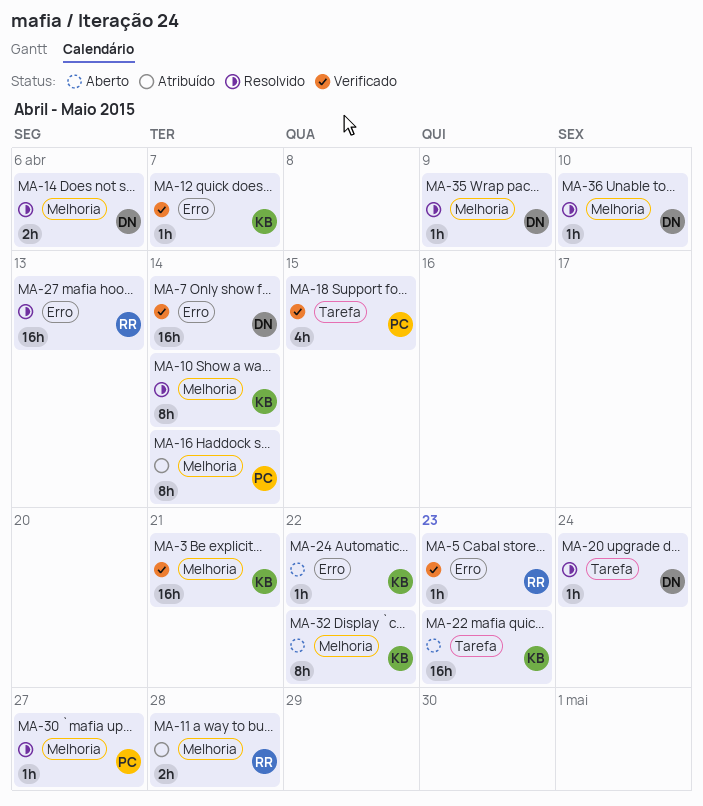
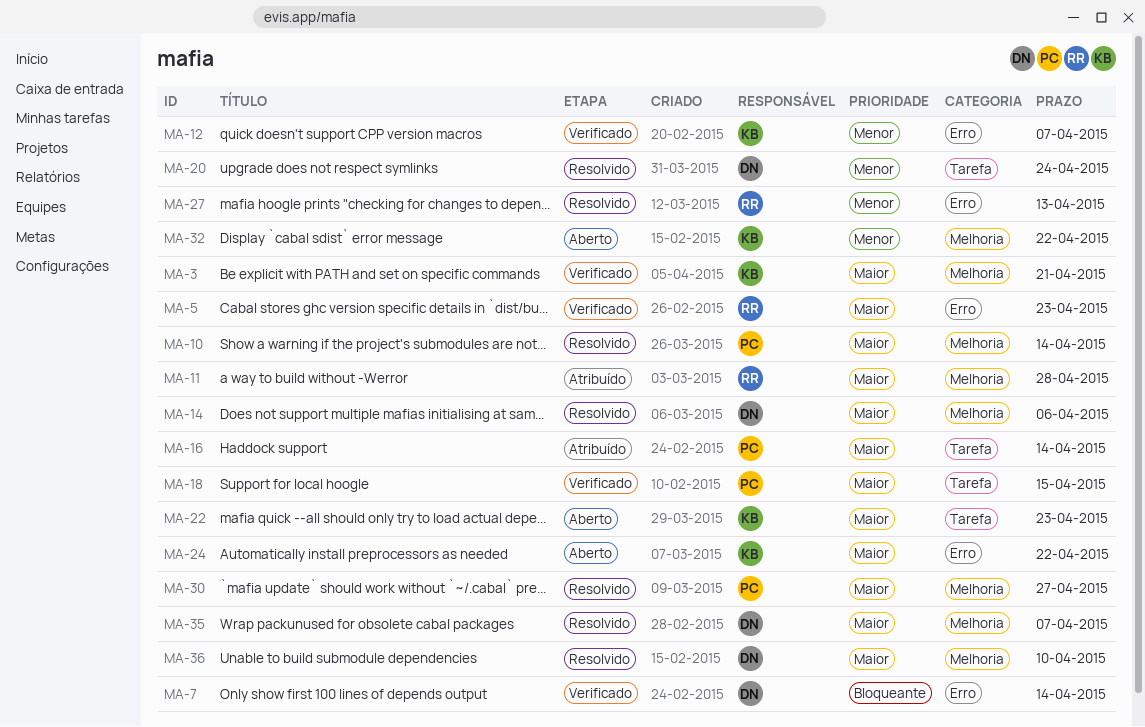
MA-10, owner: KB -> PC
MA-16, label: Melhoria -> Tarefa
MA-35, due: Apr 9 -> Apr 7

